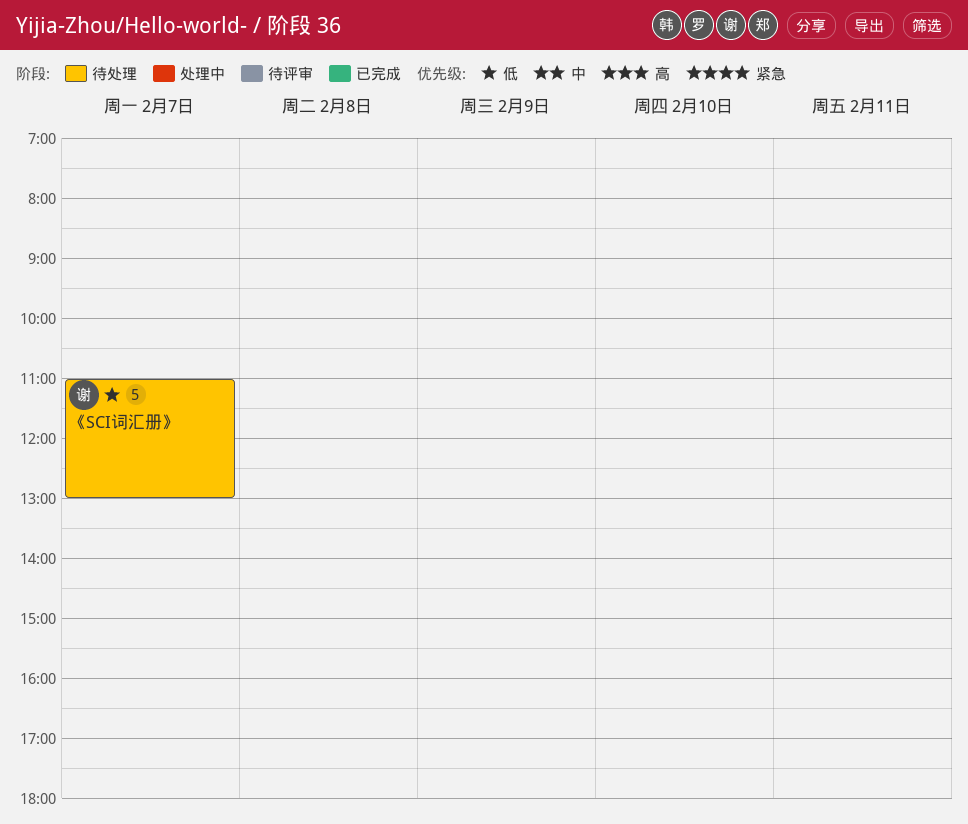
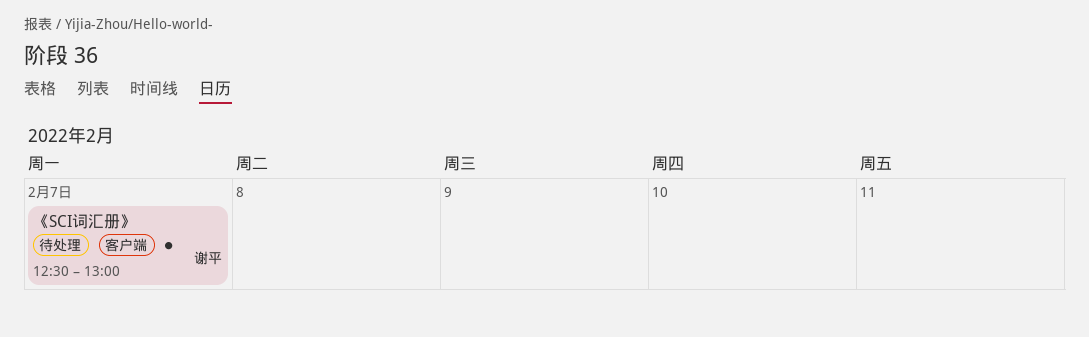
《SCI词汇册》, estimate: 5 -> 1
《SCI词汇册》, begins: 11:00 -> 12:30

